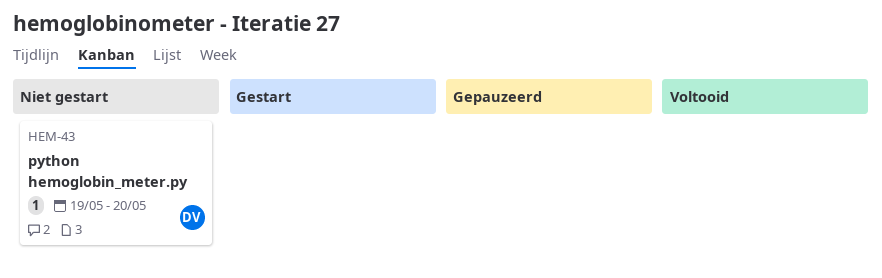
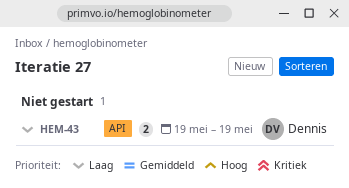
HEM-43, estimate: 1 -> 2
HEM-43, due: May 20 -> May 19

